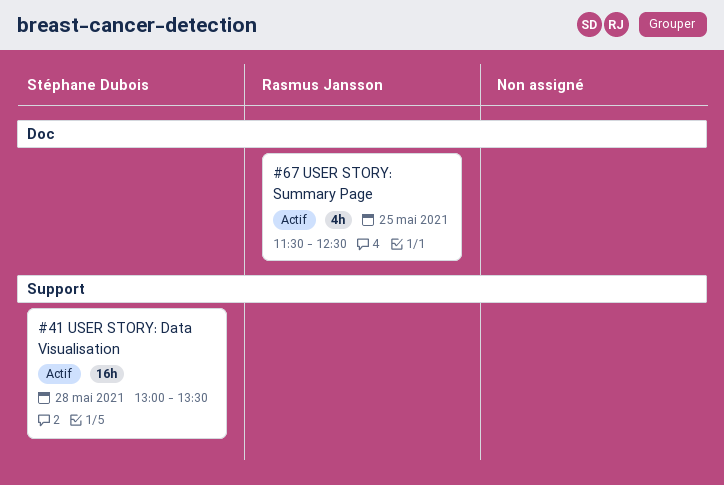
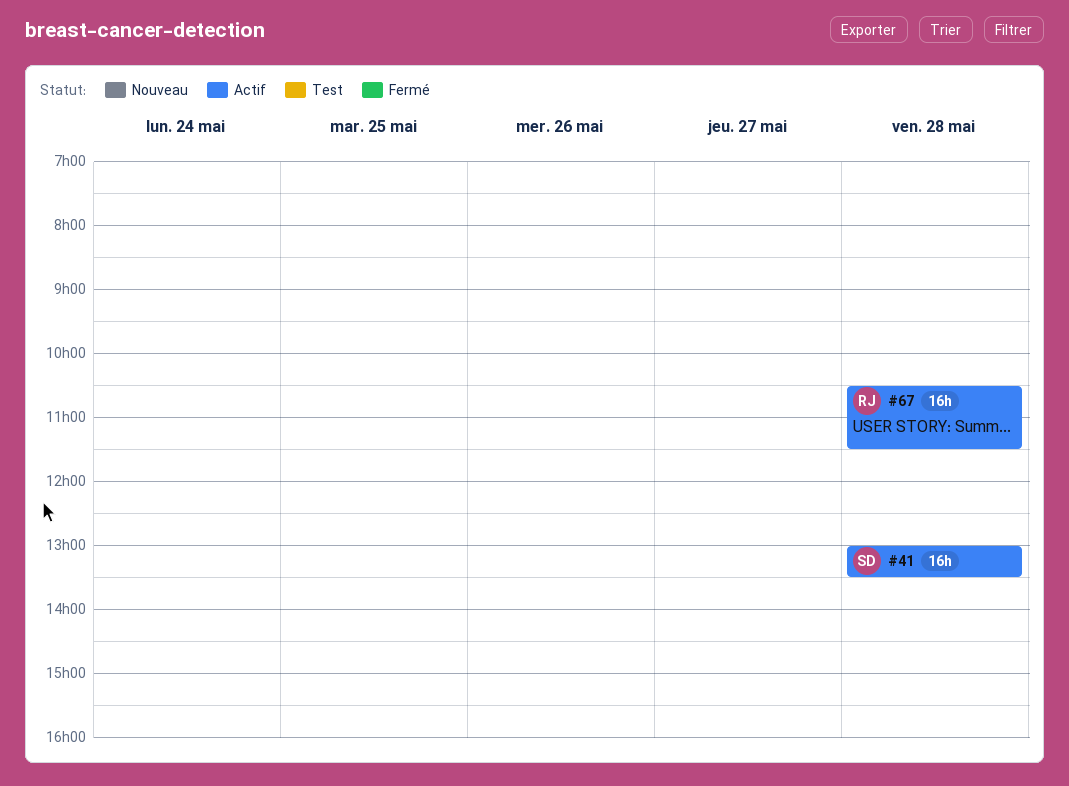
#67, estimate: 4h -> 16h
#67, day: May 25 -> May 28
#67, begins: 11:30 -> 10:30
#67, ends: 12:30 -> 11:30

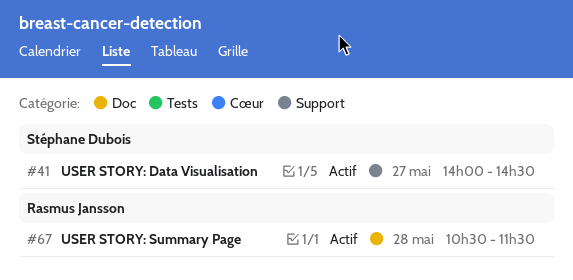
#41, day: May 28 -> May 27
#41, begins: 13:00 -> 14:00
#41, ends: 13:30 -> 14:30

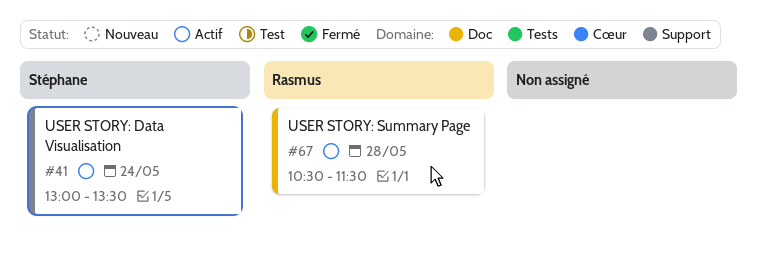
#41, day: May 27 -> May 24
#41, begins: 14:00 -> 13:00
#41, ends: 14:30 -> 13:30

